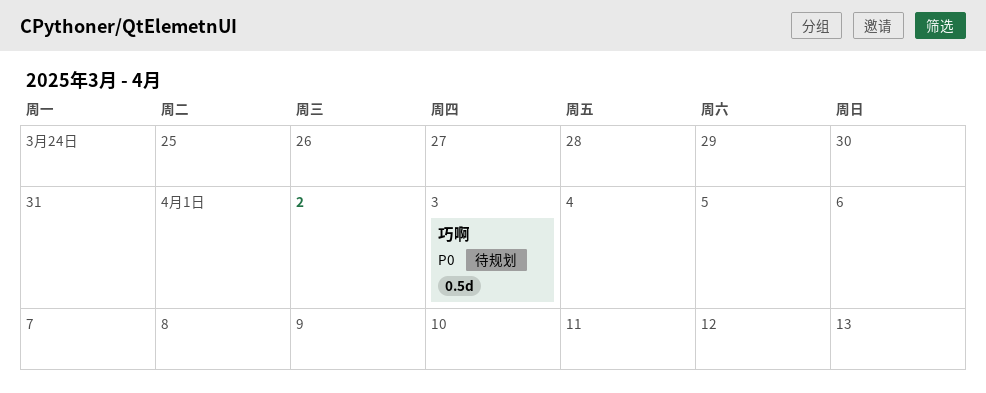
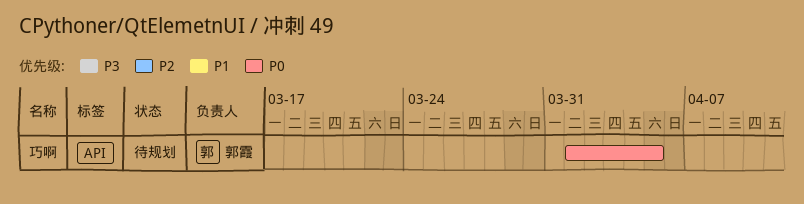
巧啊, due: Apr 3 -> Apr 5

